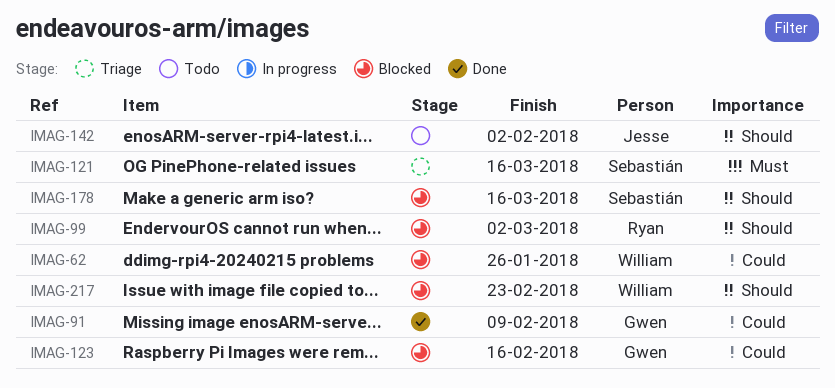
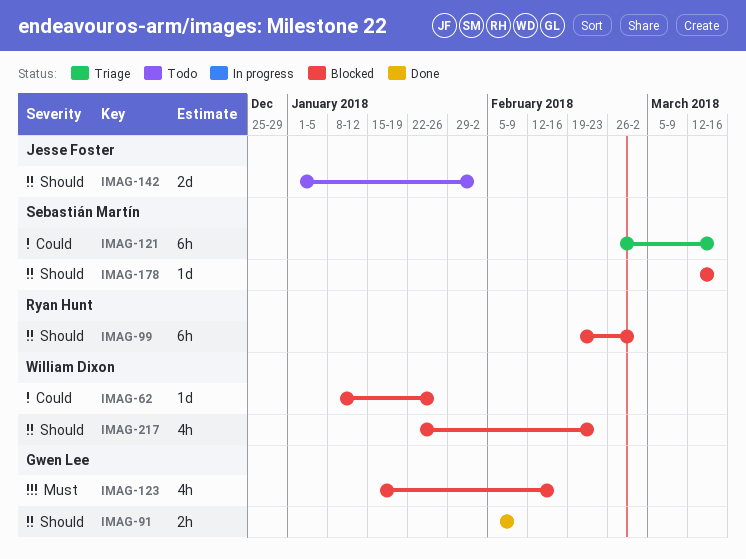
IMAG-91, priority: Could -> Should
IMAG-121, priority: Must -> Could
IMAG-123, priority: Could -> Must

